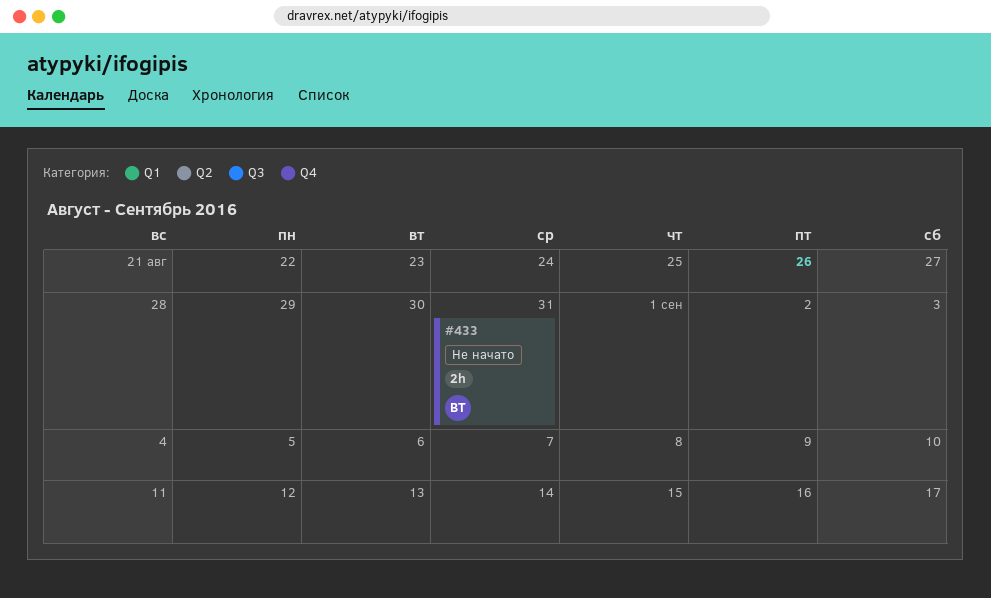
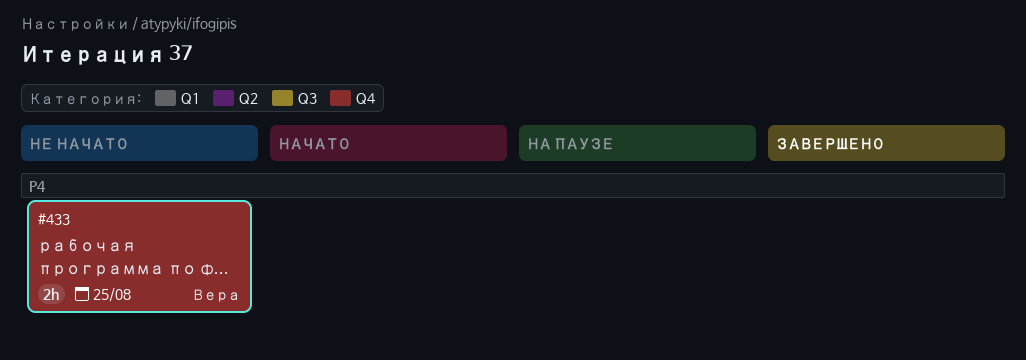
#433, due: Aug 31 -> Aug 25

